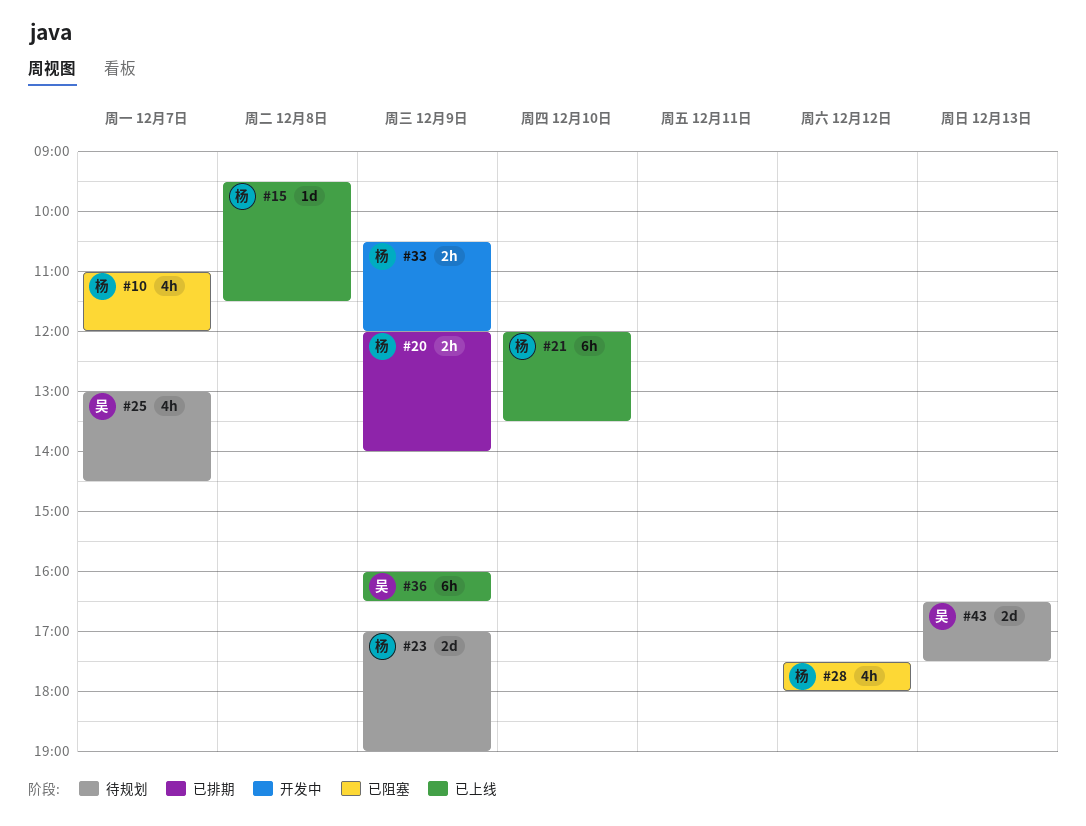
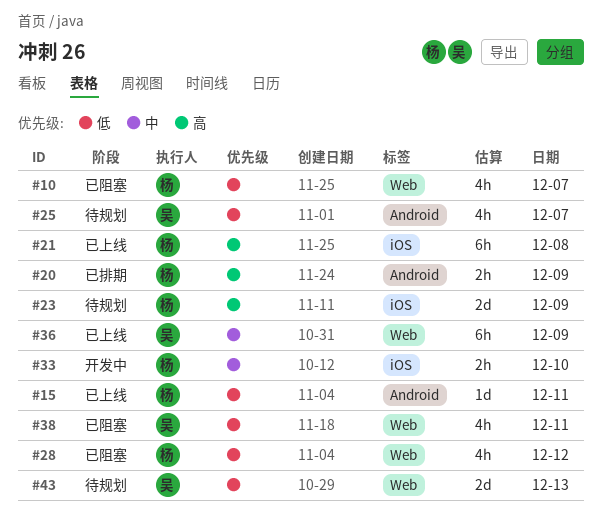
#15, day: Dec 8 -> Dec 11
#21, day: Dec 10 -> Dec 8
#33, day: Dec 9 -> Dec 10
#38: none -> present

